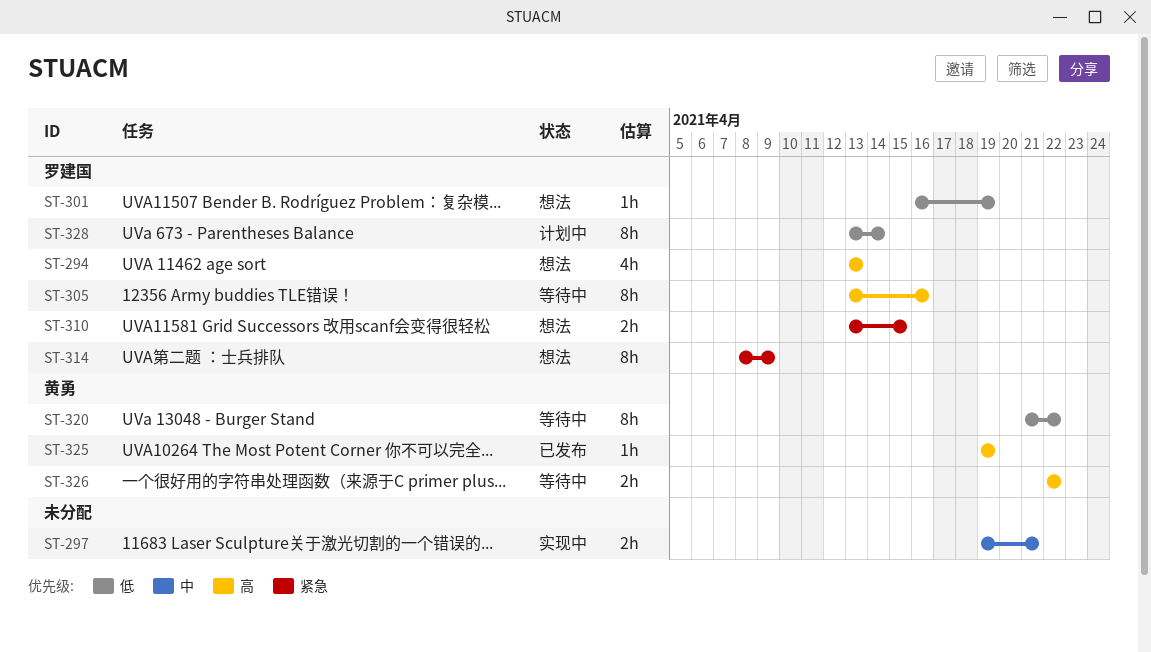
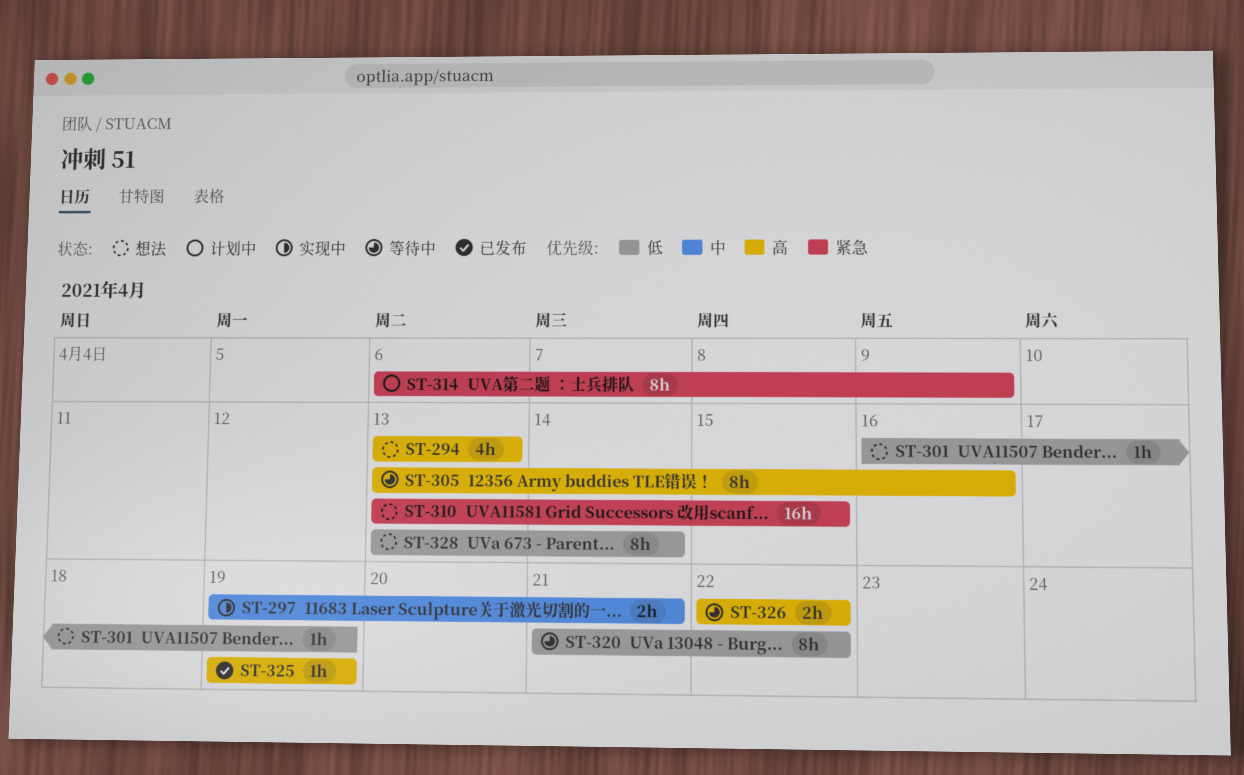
ST-310, estimate: 2h -> 16h
ST-314, status: 想法 -> 计划中
ST-314, start: Apr 8 -> Apr 6
ST-328, status: 计划中 -> 想法

